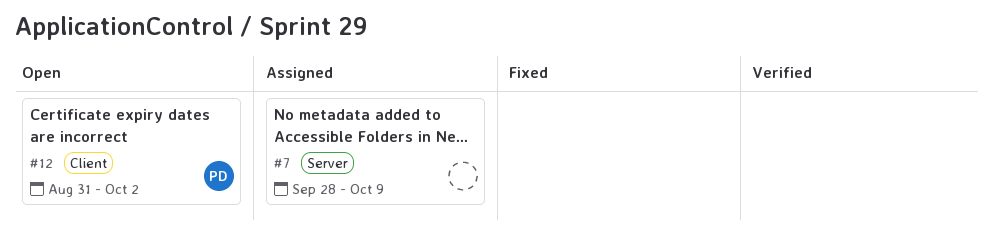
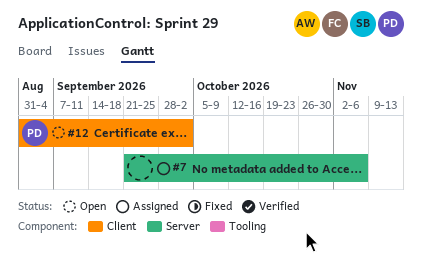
#7, start: Sep 28 -> Sep 21
#7, due: Oct 9 -> Nov 6

